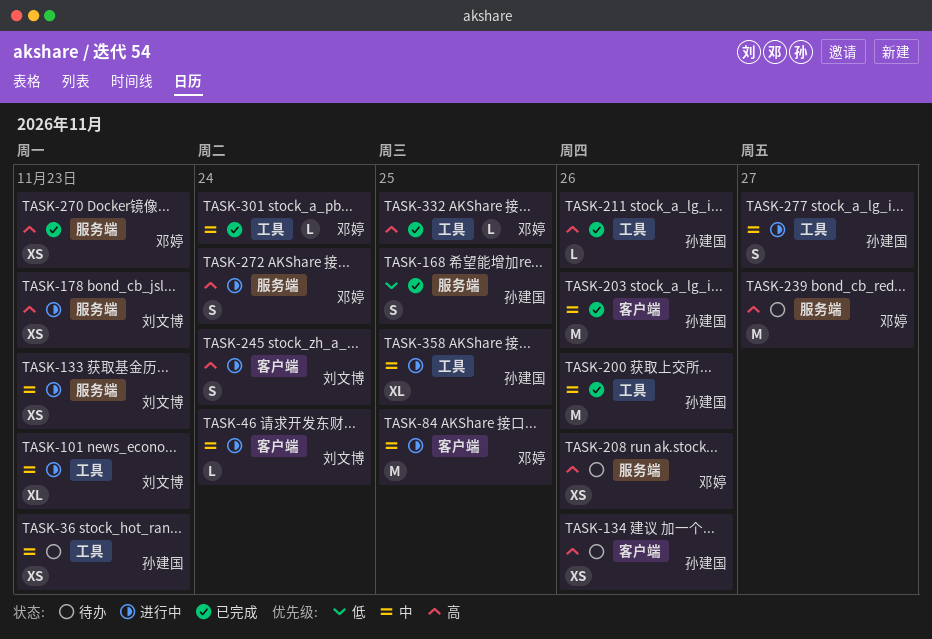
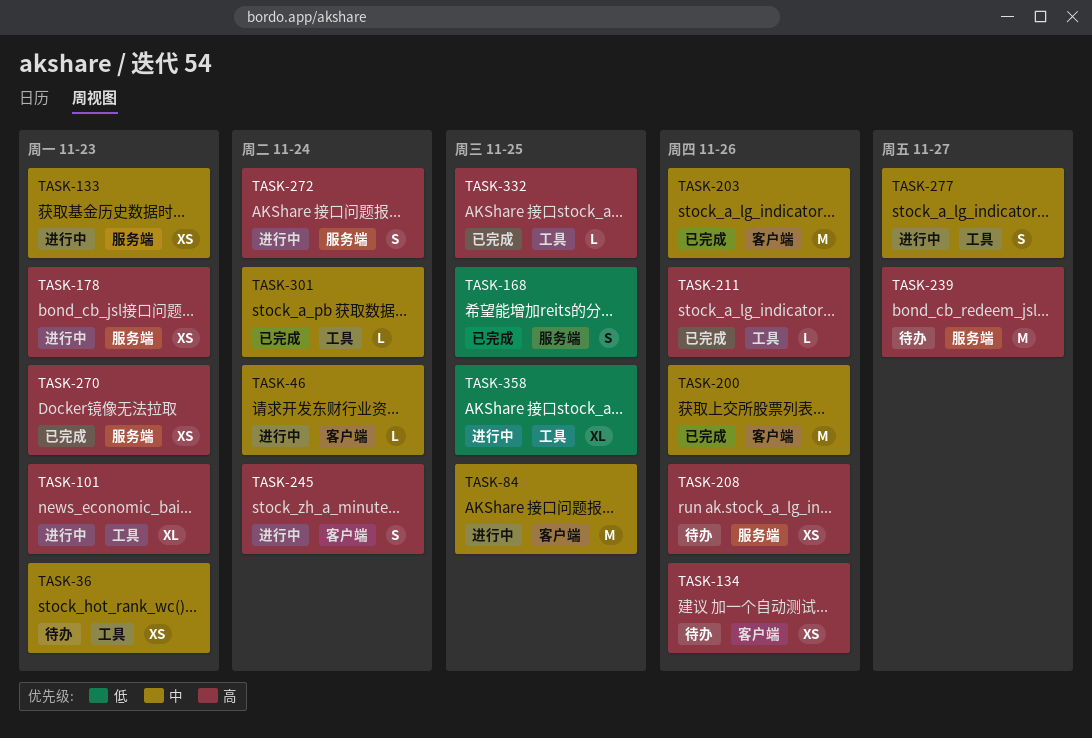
TASK-101, priority: 中 -> 高
TASK-200, label: 工具 -> 客户端
TASK-358, priority: 中 -> 低

